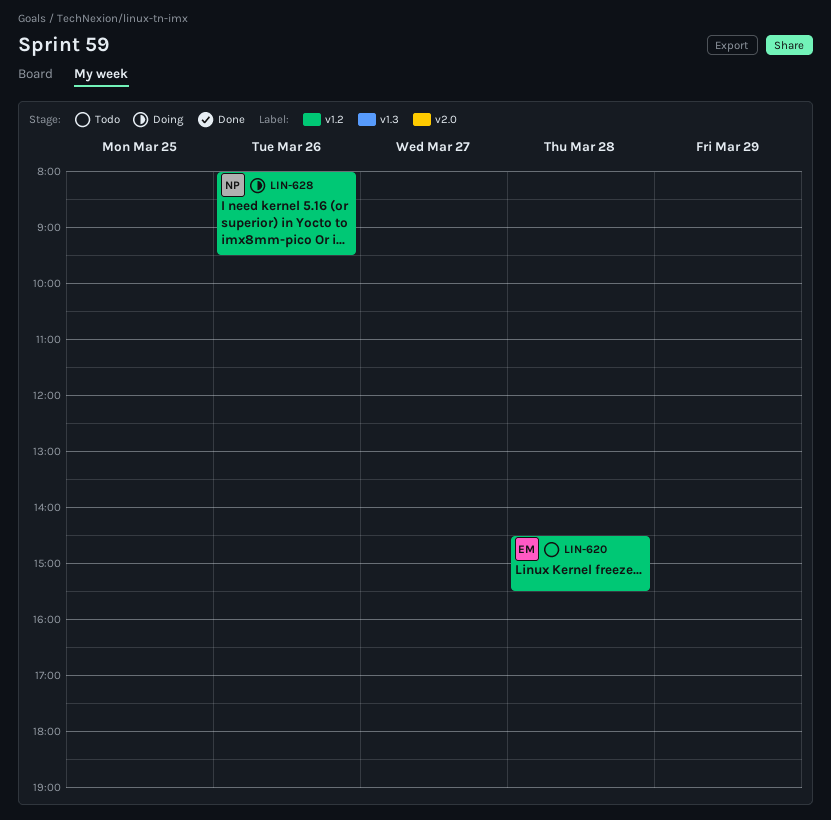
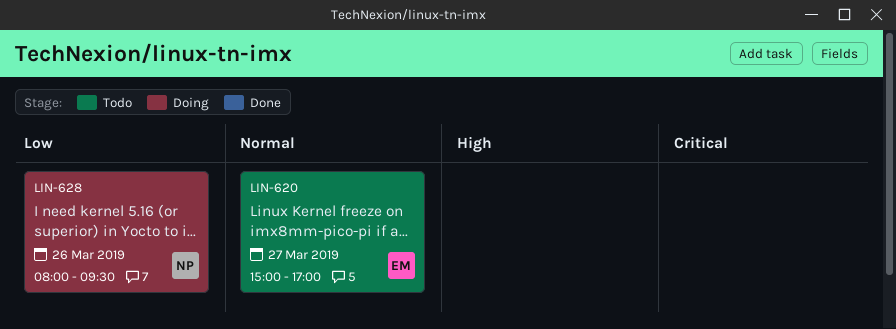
LIN-620, day: Mar 28 -> Mar 27
LIN-620, begins: 14:30 -> 15:00
LIN-620, ends: 15:30 -> 17:00

